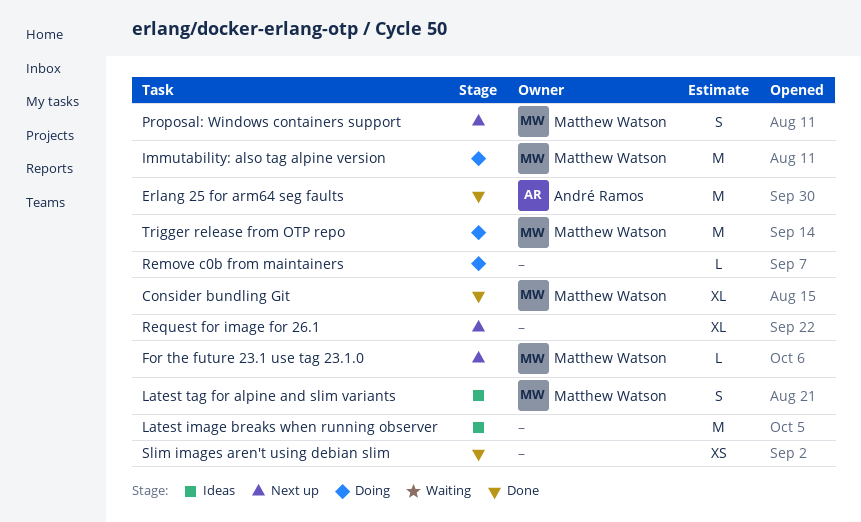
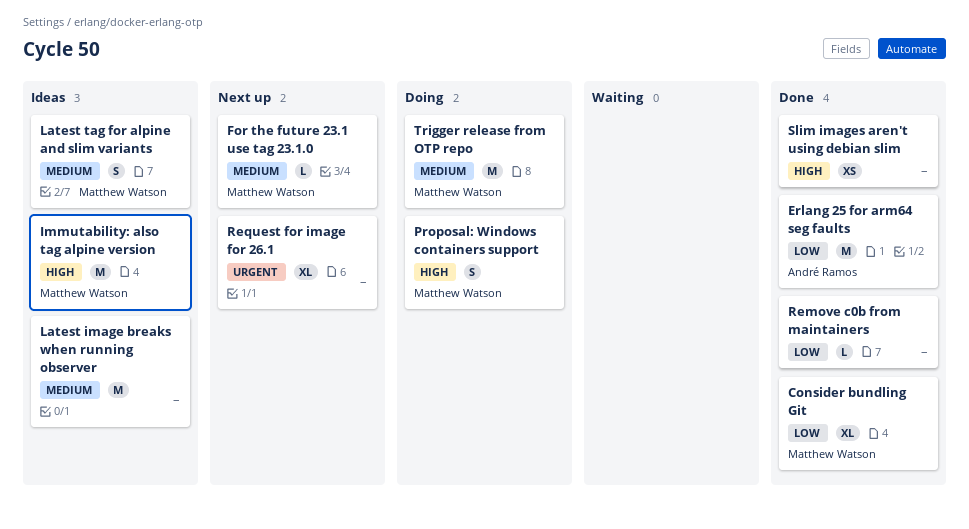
Immutability: also tag alpine version, status: Doing -> Ideas
Proposal: Windows containers support, status: Next up -> Doing
Remove c0b from maintainers, status: Doing -> Done

